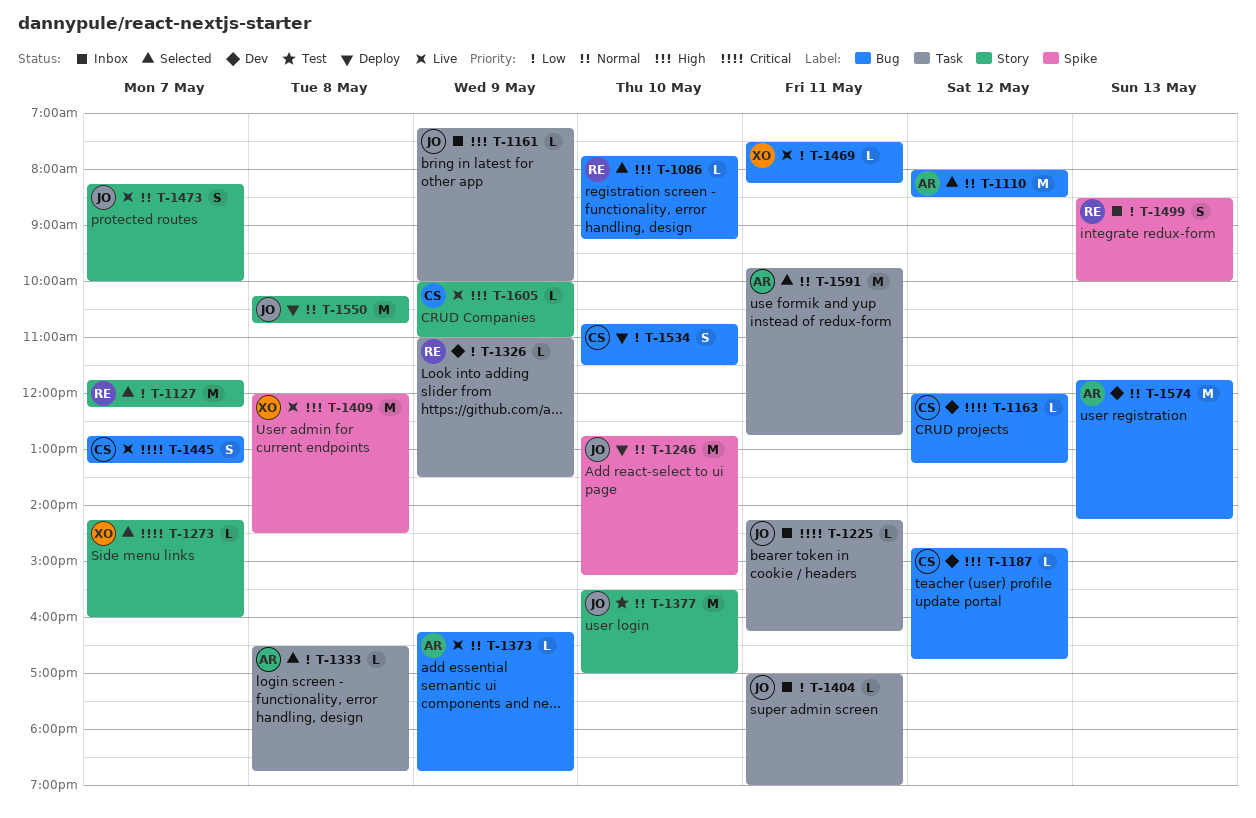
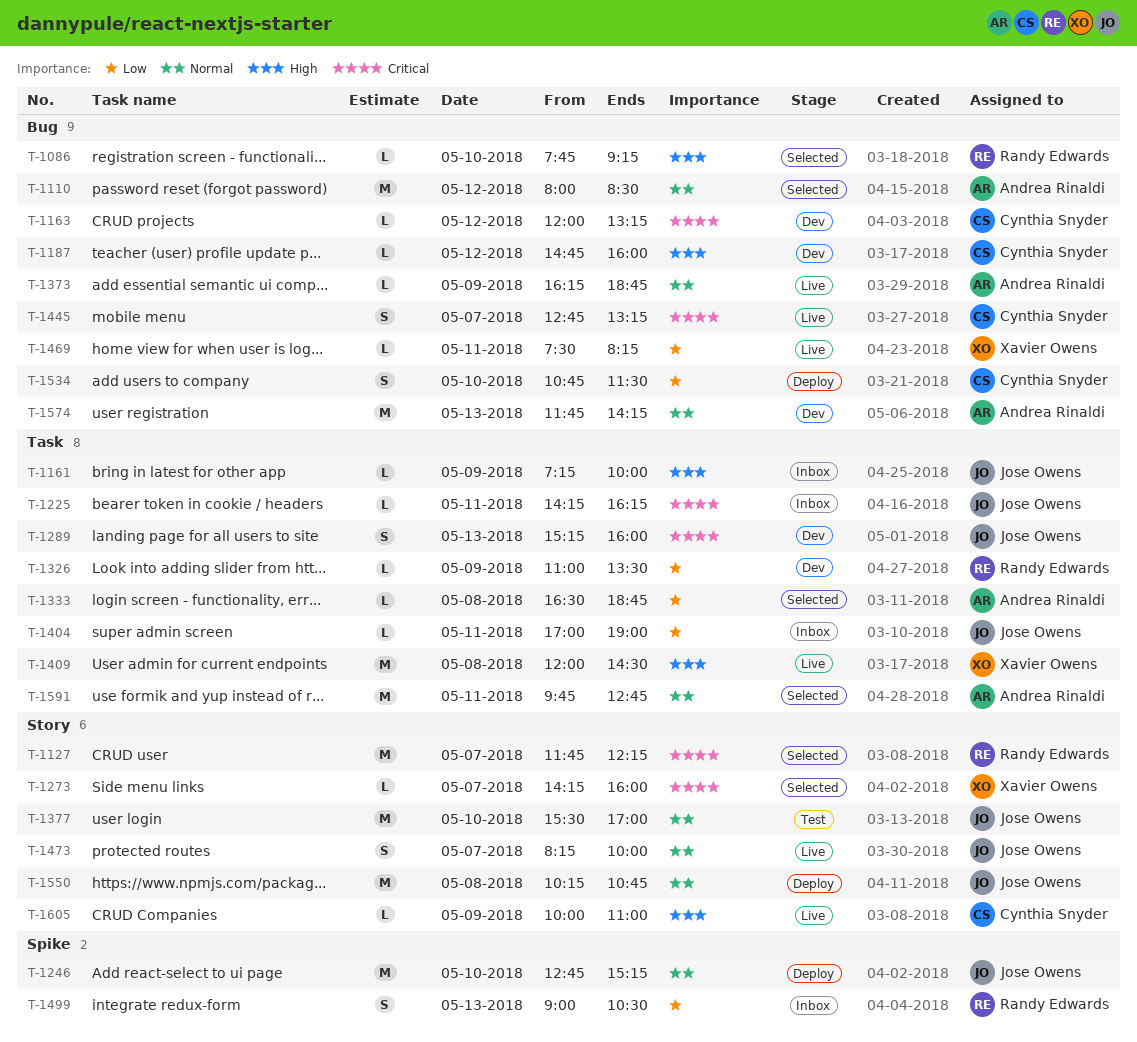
T-1127, priority: Low -> Critical
T-1187, ends: 16:45 -> 16:00
T-1289: none -> present
T-1409, label: Spike -> Task
T-1499, begins: 08:30 -> 09:00
T-1499, ends: 10:00 -> 10:30

